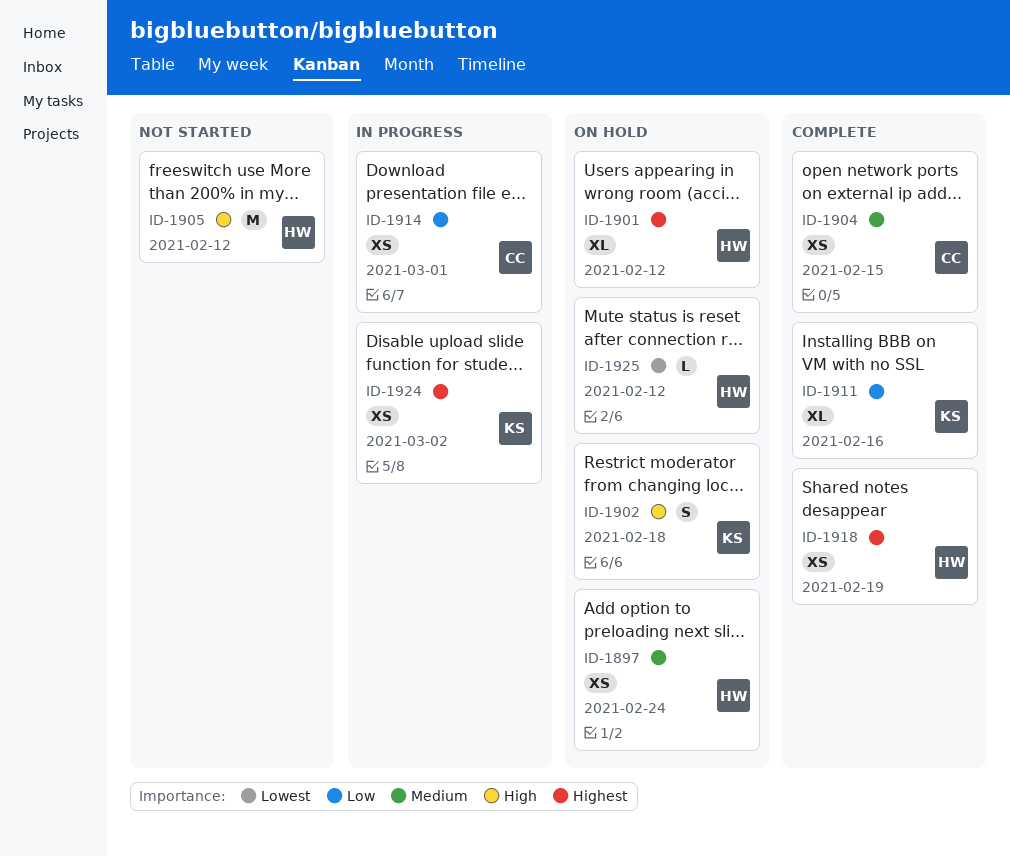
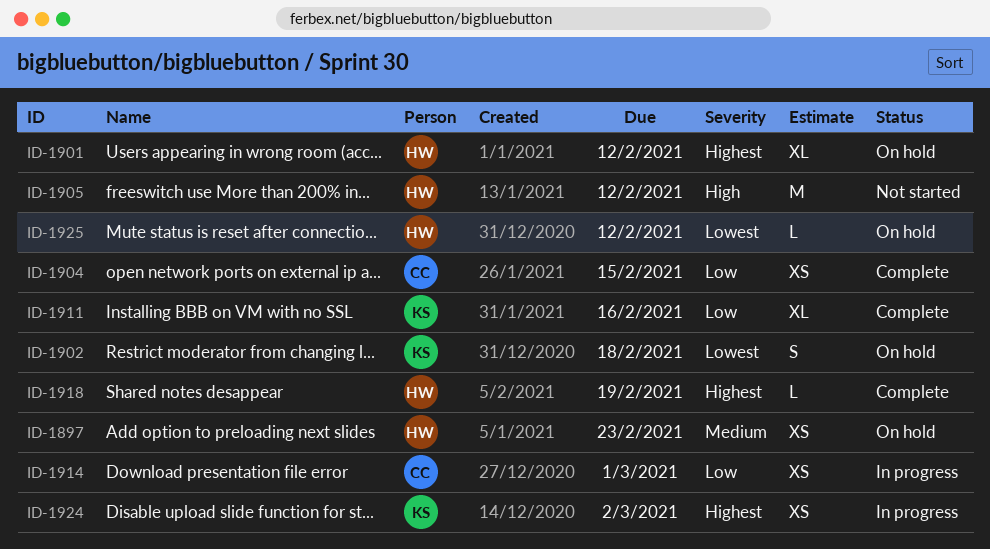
ID-1897, due: Feb 24 -> Feb 23
ID-1902, priority: High -> Lowest
ID-1904, priority: Medium -> Low
ID-1918, estimate: XS -> L

